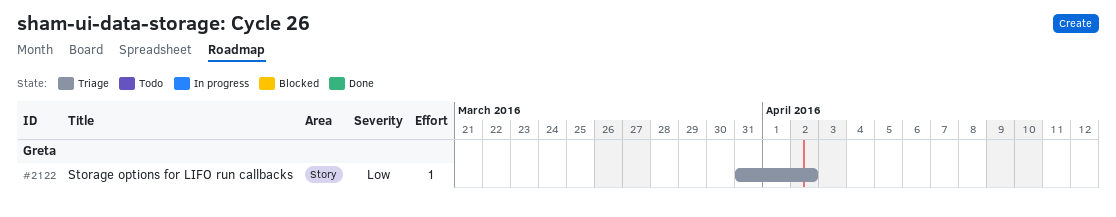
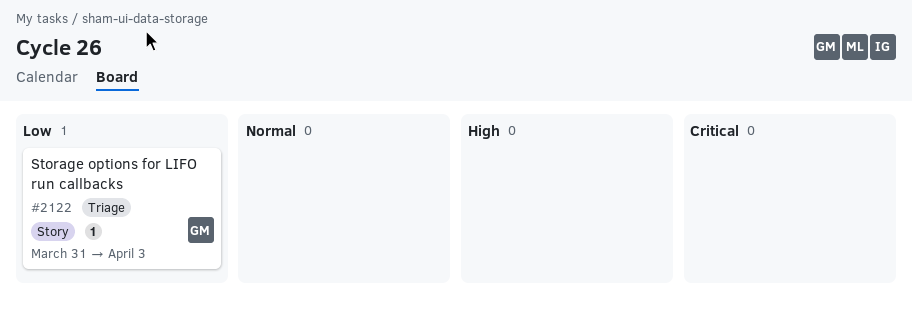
#2122, due: Apr 2 -> Apr 3

